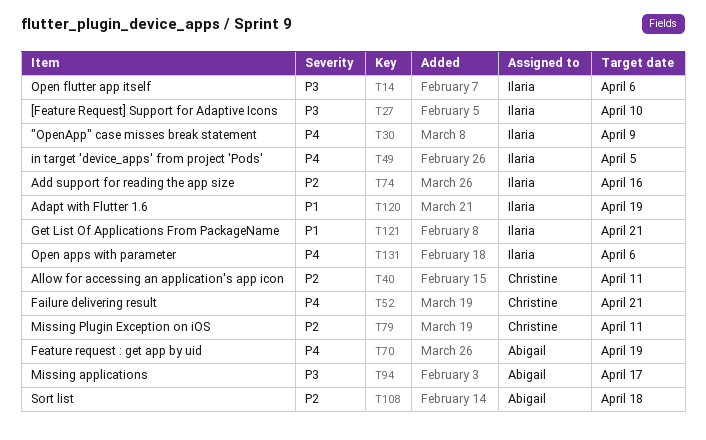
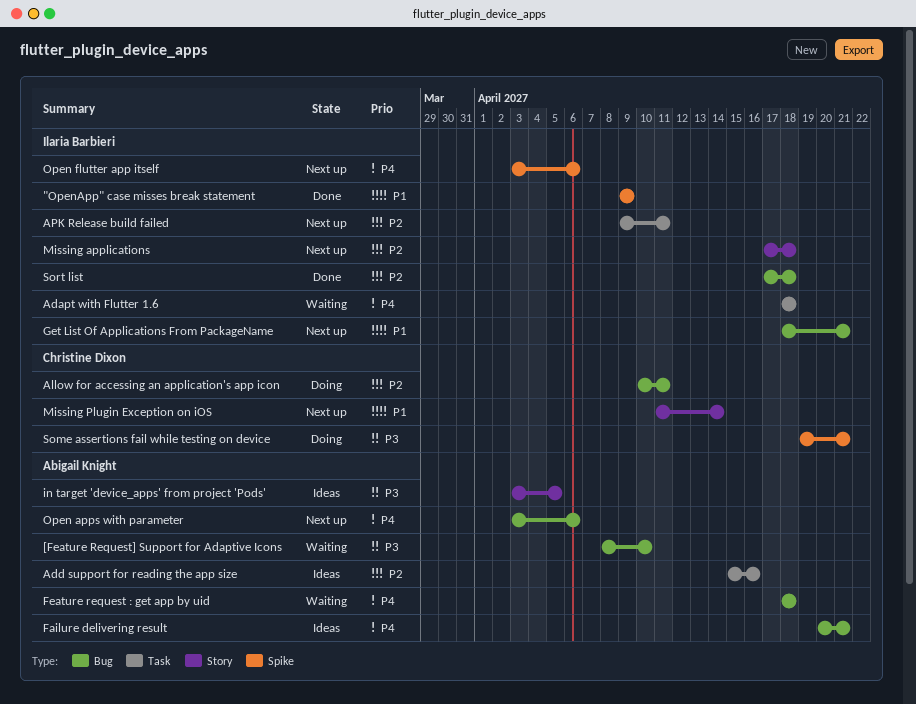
"OpenApp" case misses break statement, priority: P4 -> P1
[Feature Request] Support for Adaptive Icons, owner: Ilaria Barbieri -> Abigail Knight
Adapt with Flutter 1.6, priority: P1 -> P4
Adapt with Flutter 1.6, due: Apr 19 -> Apr 18
Add support for reading the app size, owner: Ilaria Barbieri -> Abigail Knight
APK Release build failed: none -> present
Failure delivering result, owner: Christine Dixon -> Abigail Knight
Feature request : get app by uid, due: Apr 19 -> Apr 18
in target 'device_apps' from project 'Pods', owner: Ilaria Barbieri -> Abigail Knight
in target 'device_apps' from project 'Pods', priority: P4 -> P3
Missing applications, owner: Abigail Knight -> Ilaria Barbieri
Missing applications, priority: P3 -> P2
Missing applications, due: Apr 17 -> Apr 18
Missing Plugin Exception on iOS, priority: P2 -> P1
Missing Plugin Exception on iOS, due: Apr 11 -> Apr 14
Open apps with parameter, owner: Ilaria Barbieri -> Abigail Knight
Open flutter app itself, priority: P3 -> P4
Some assertions fail while testing on device: none -> present
Sort list, owner: Abigail Knight -> Ilaria Barbieri

